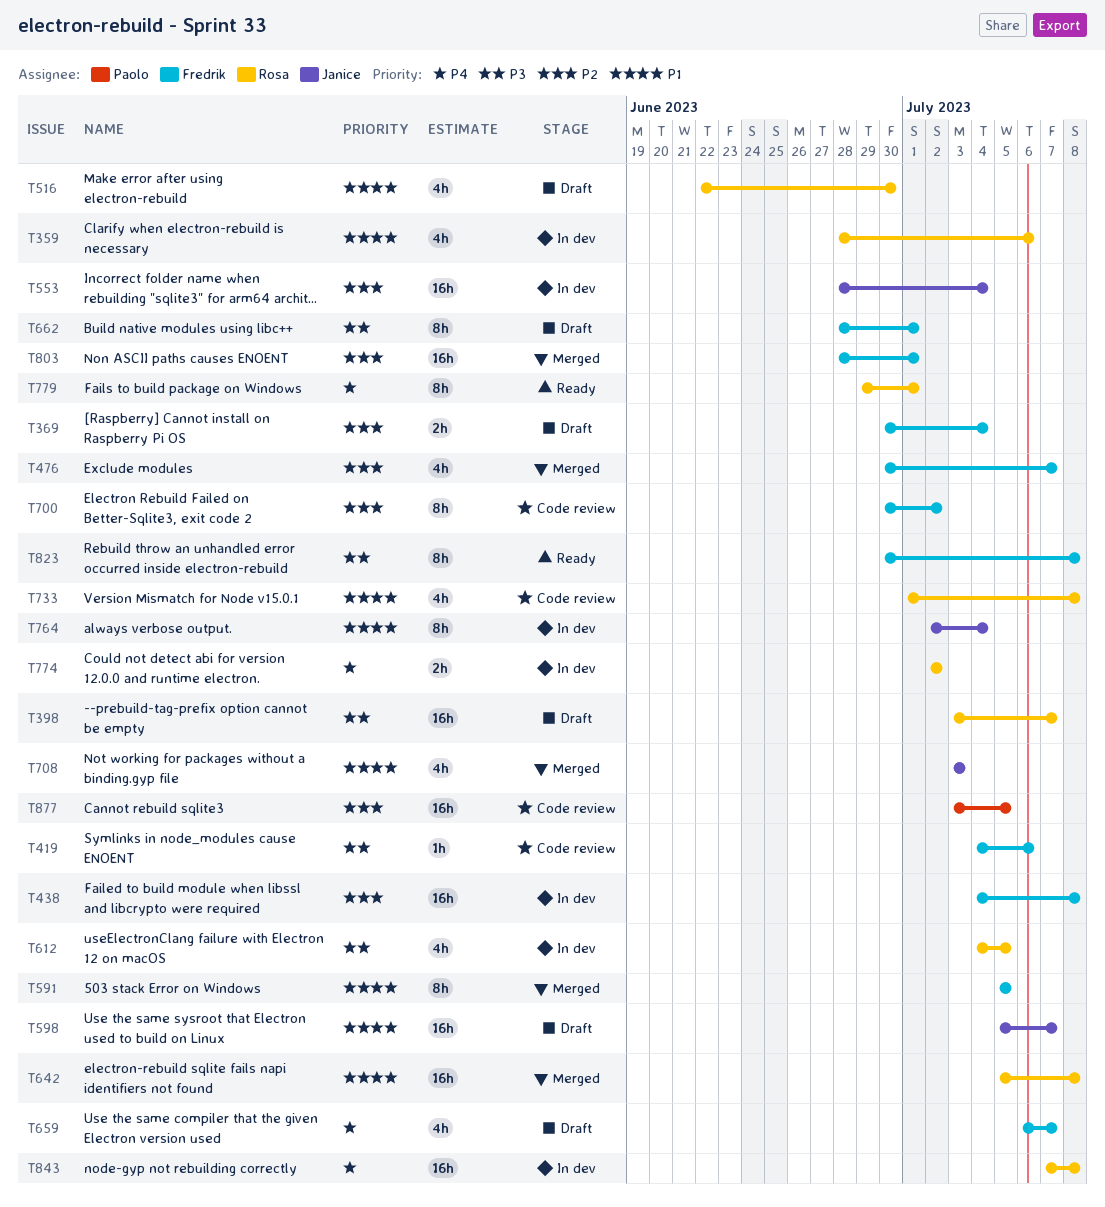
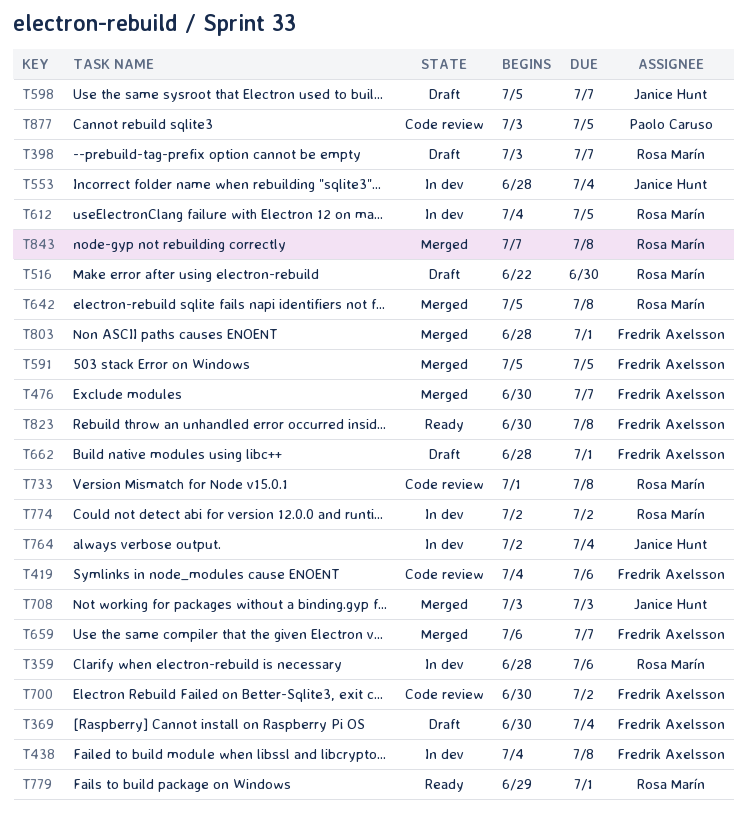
T659, status: Draft -> Merged
T843, status: In dev -> Merged

